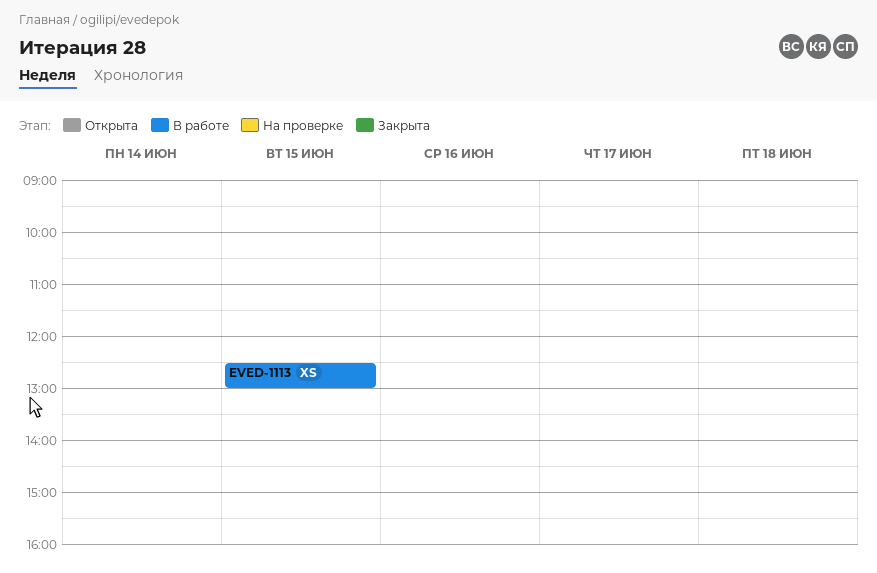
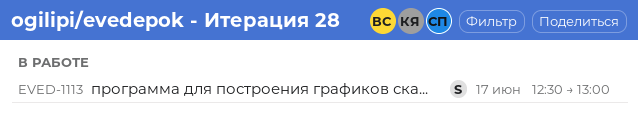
EVED-1113, estimate: XS -> S
EVED-1113, day: Jun 15 -> Jun 17

